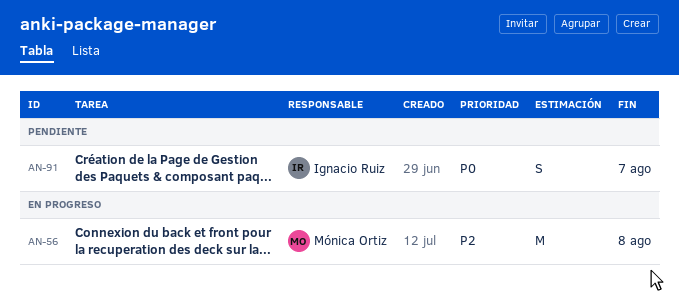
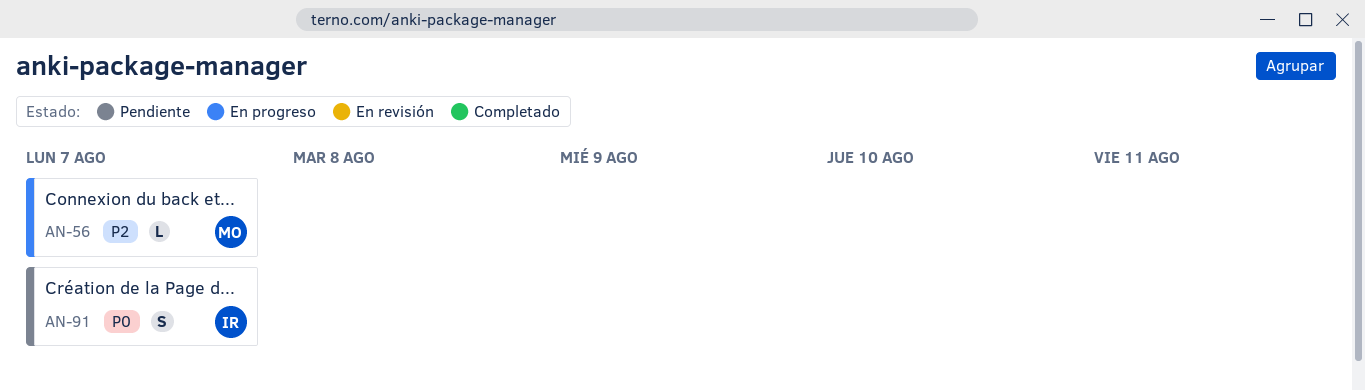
AN-56, estimate: M -> L
AN-56, due: Aug 8 -> Aug 7

